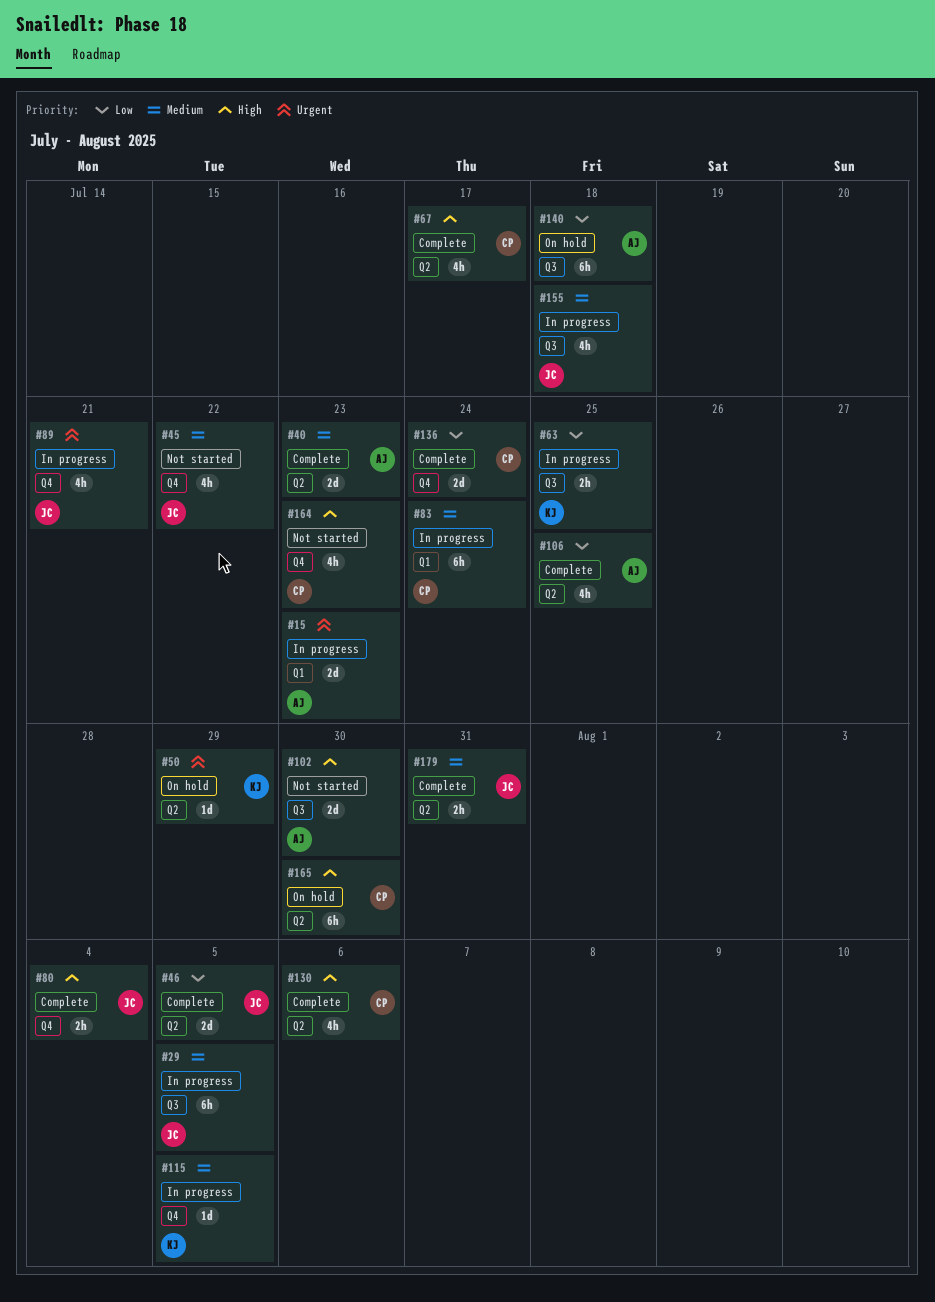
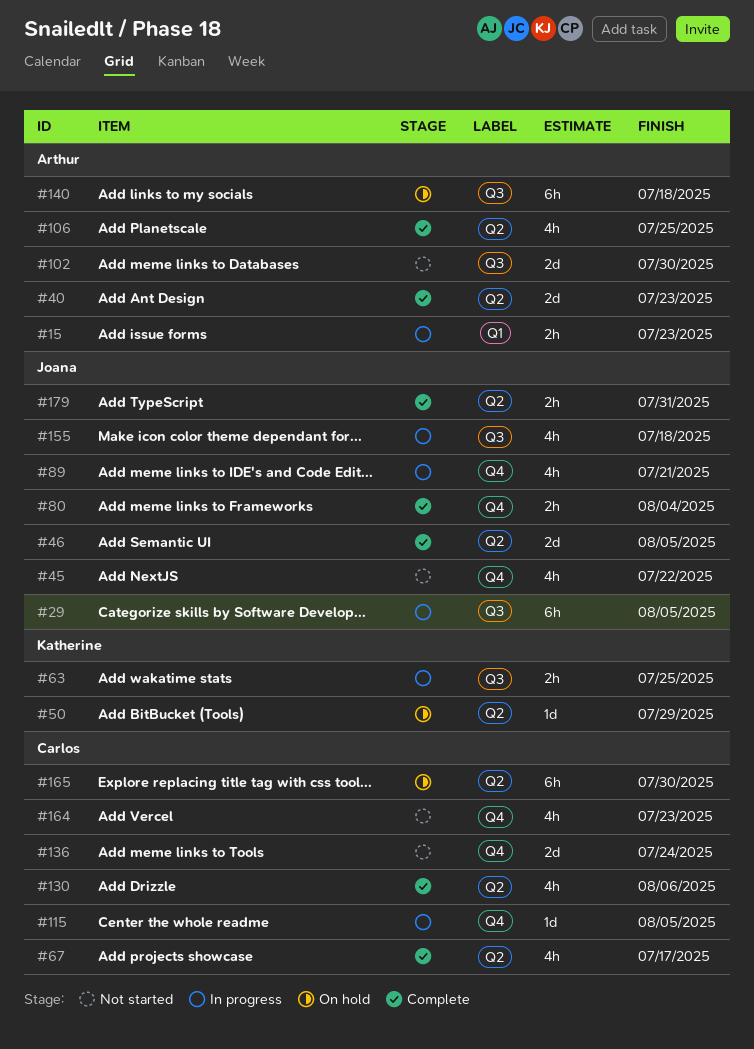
#15, estimate: 2d -> 2h
#83: present -> none
#115, owner: Katherine -> Carlos
#136, status: Complete -> Not started

